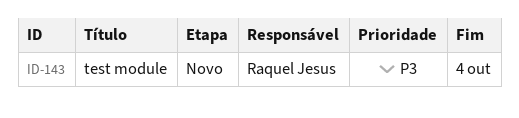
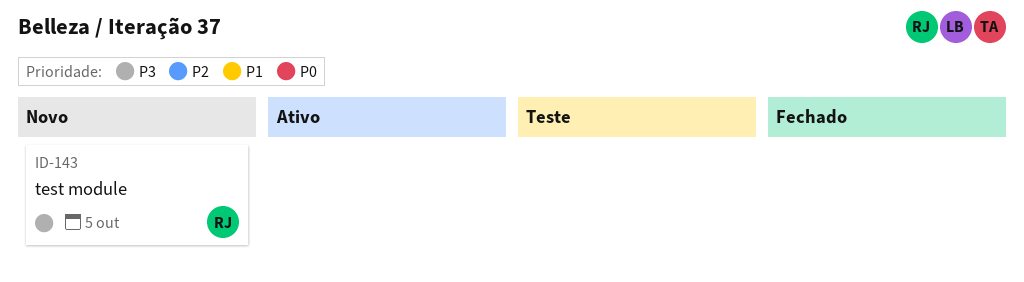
ID-143, due: Oct 4 -> Oct 5

